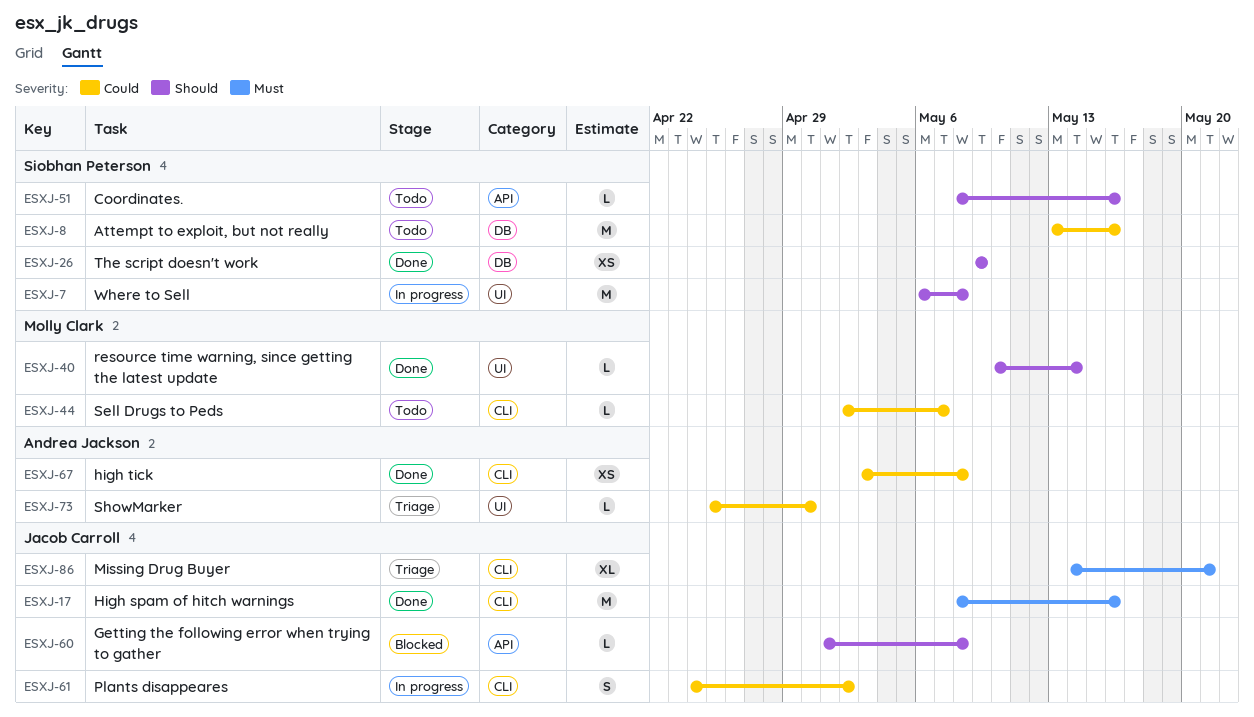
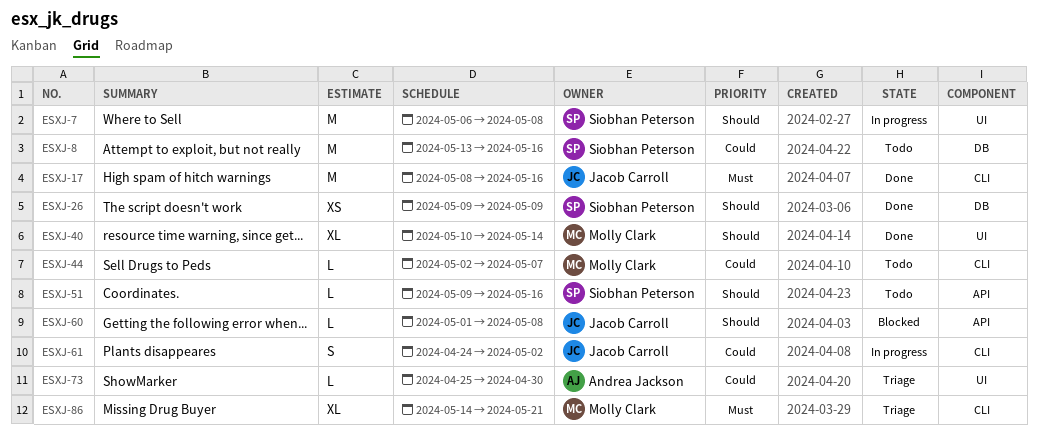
ESXJ-40, estimate: L -> XL
ESXJ-51, start: May 8 -> May 9
ESXJ-67: present -> none
ESXJ-86, owner: Jacob Carroll -> Molly Clark

